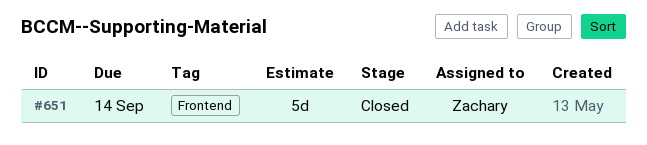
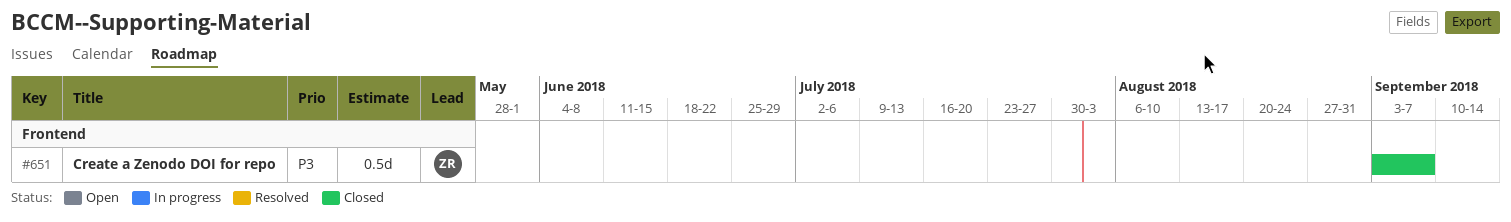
#651, estimate: 5d -> 0.5d
#651, due: Sep 14 -> Sep 7

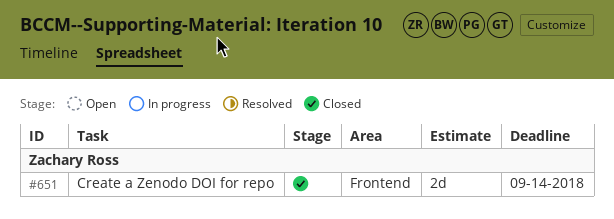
#651, estimate: 0.5d -> 2d
#651, due: Sep 7 -> Sep 14

